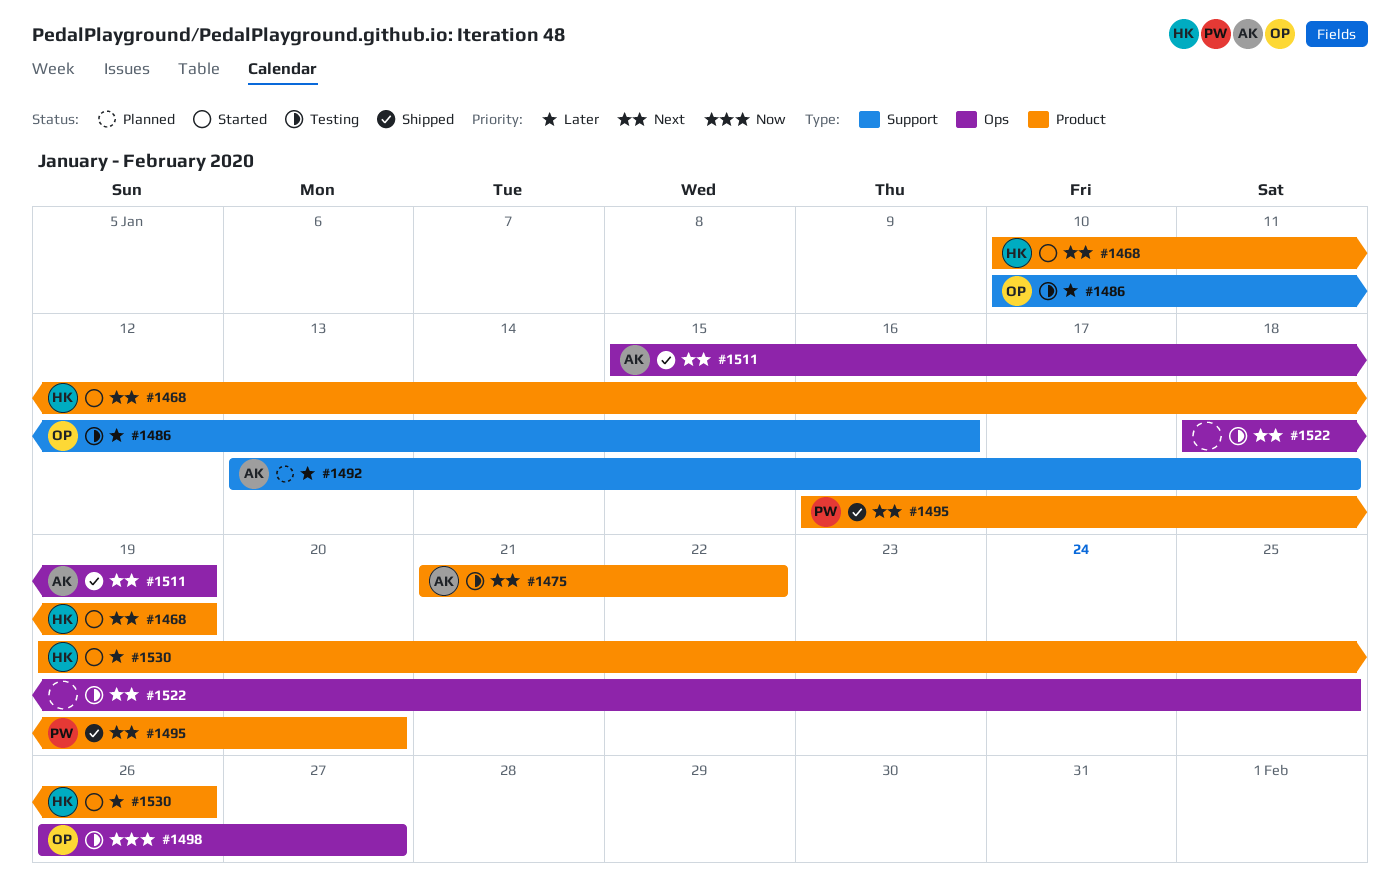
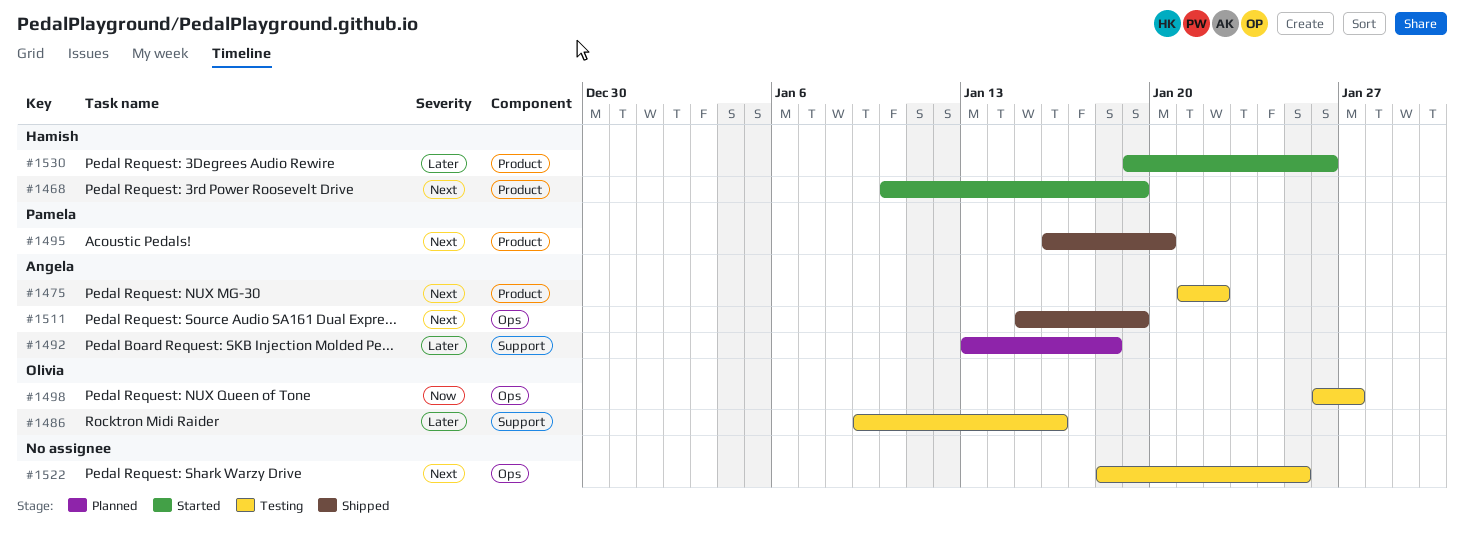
#1486, start: Jan 10 -> Jan 9

